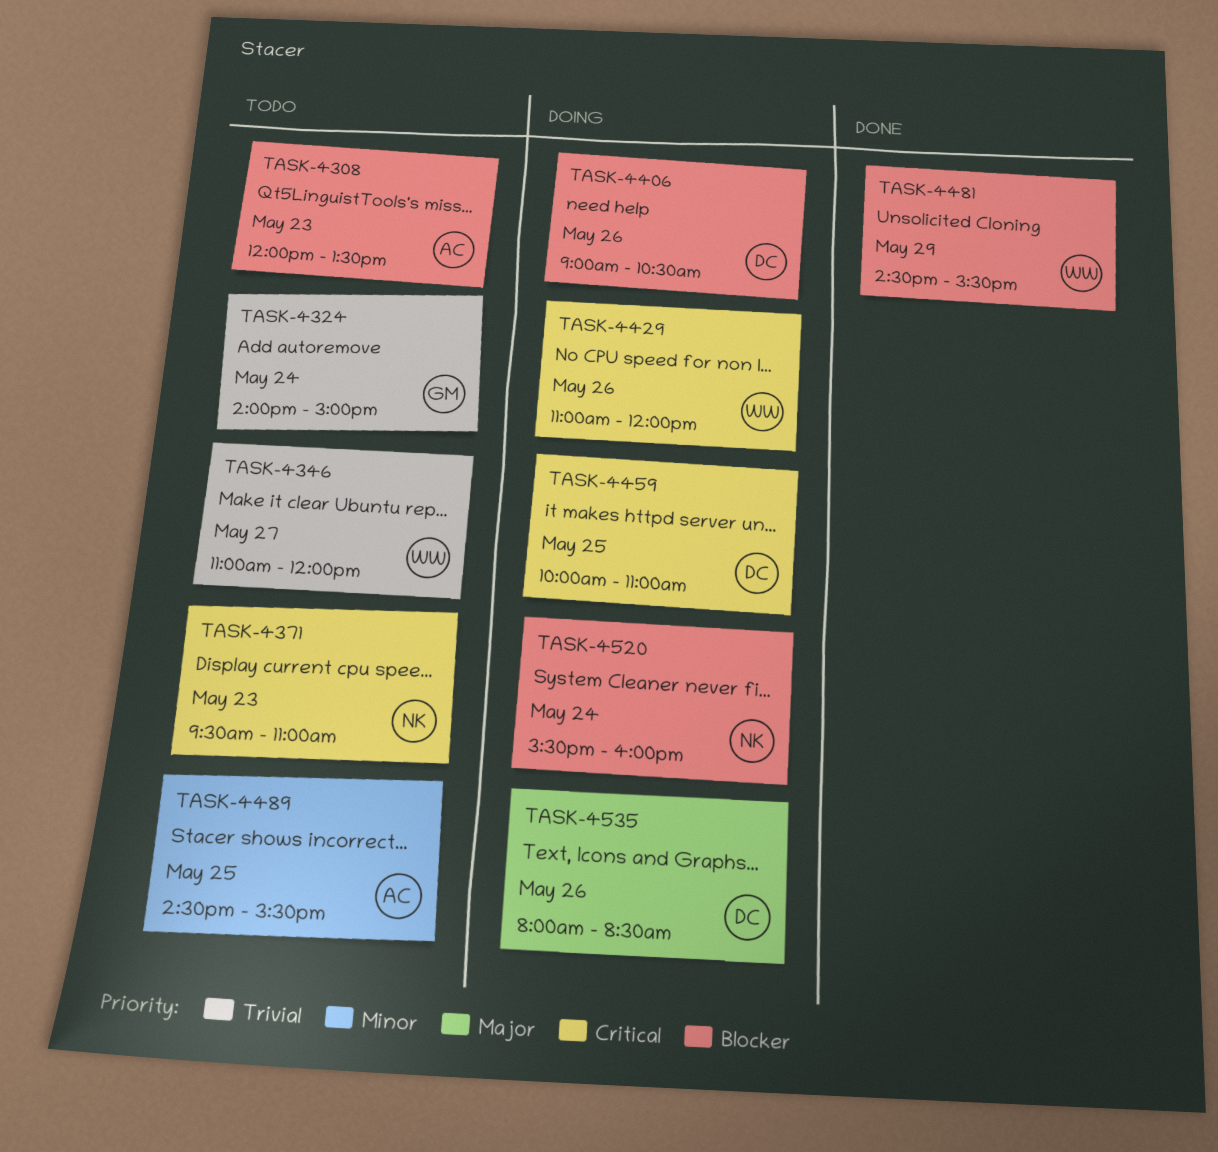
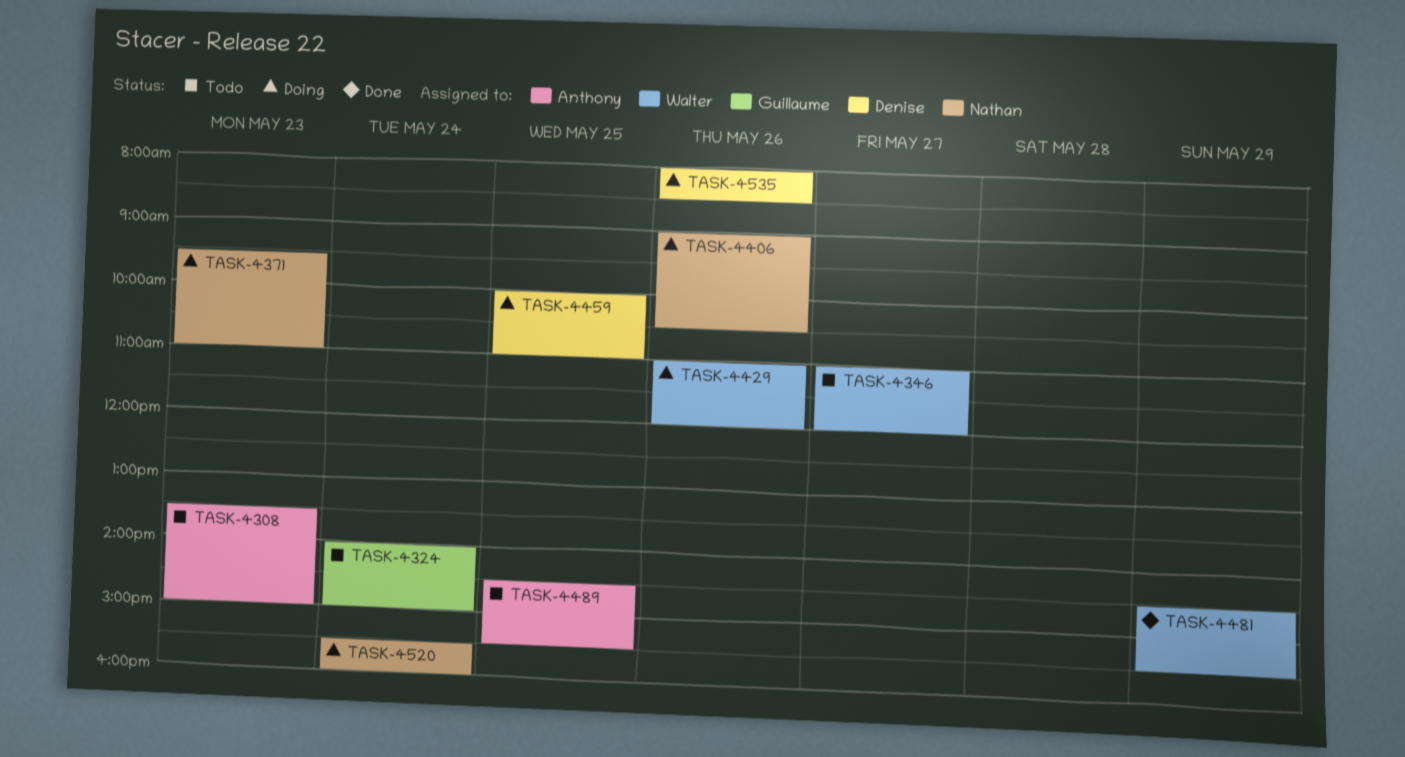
TASK-4308, begins: 12:00 -> 13:30
TASK-4308, ends: 13:30 -> 15:00
TASK-4371, status: Todo -> Doing
TASK-4406, owner: Denise -> Nathan

